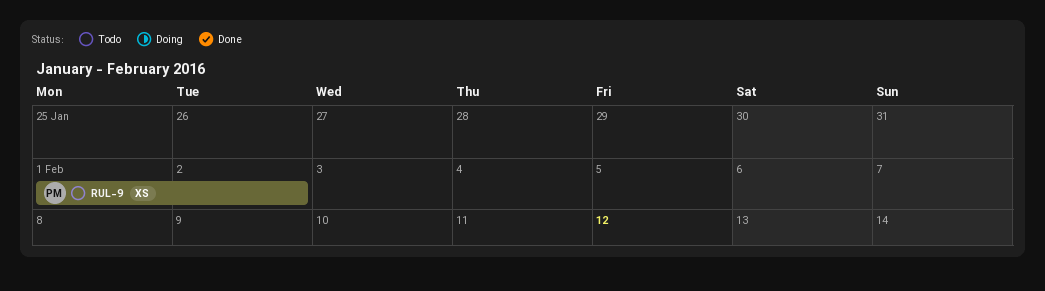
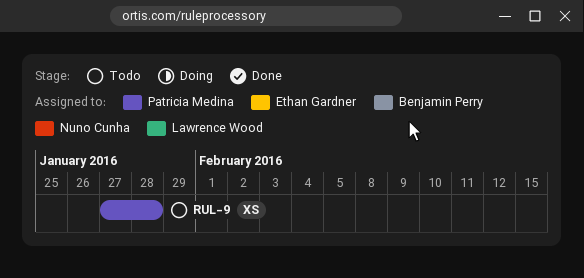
RUL-9, start: Feb 1 -> Jan 27
RUL-9, due: Feb 2 -> Jan 28

